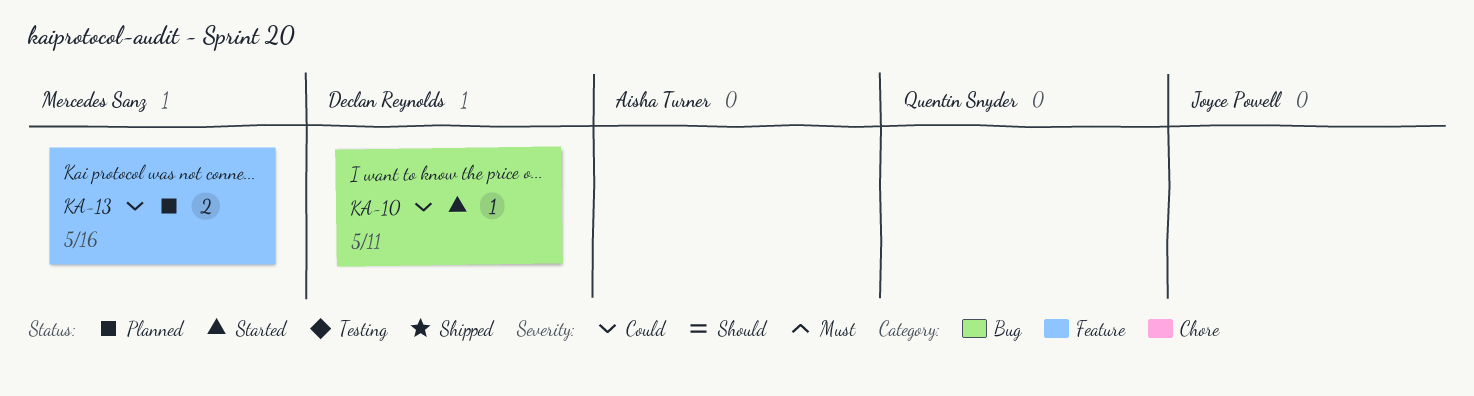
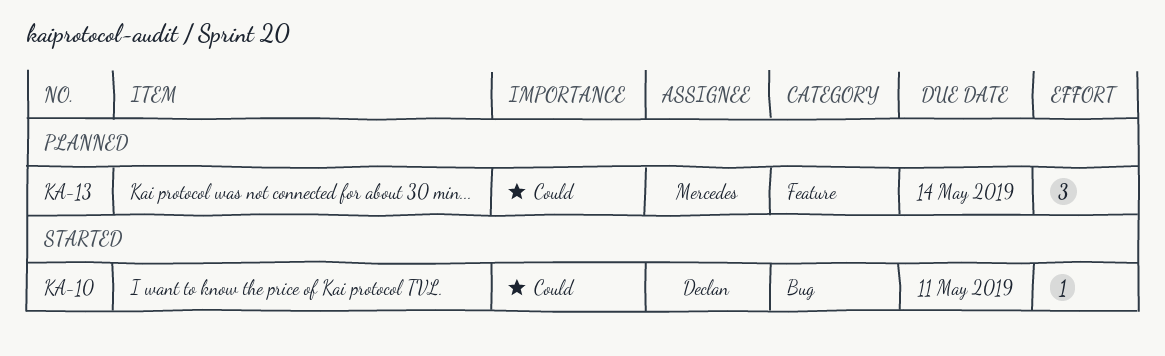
KA-13, estimate: 2 -> 3
KA-13, due: May 16 -> May 14

